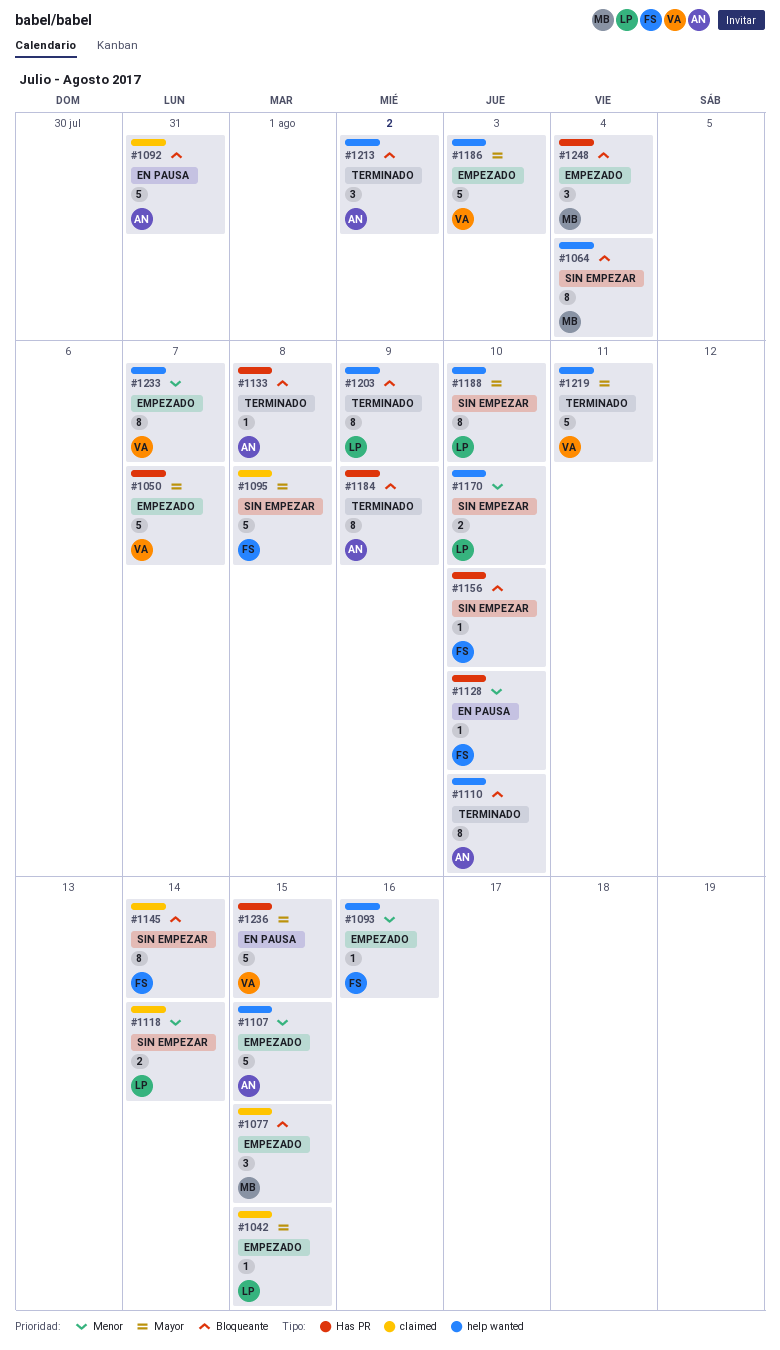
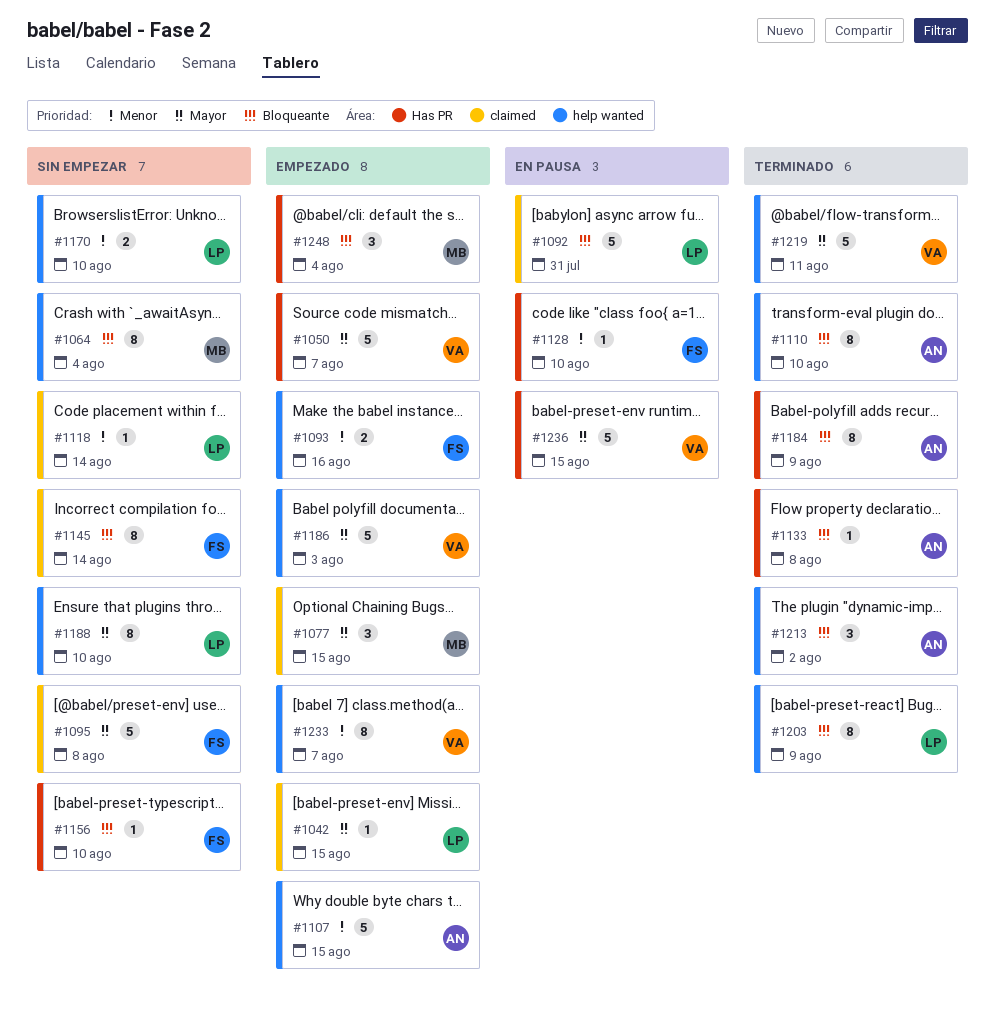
#1077, priority: Bloqueante -> Mayor
#1092, owner: AN -> LP
#1093, estimate: 1 -> 2
#1118, estimate: 2 -> 1

